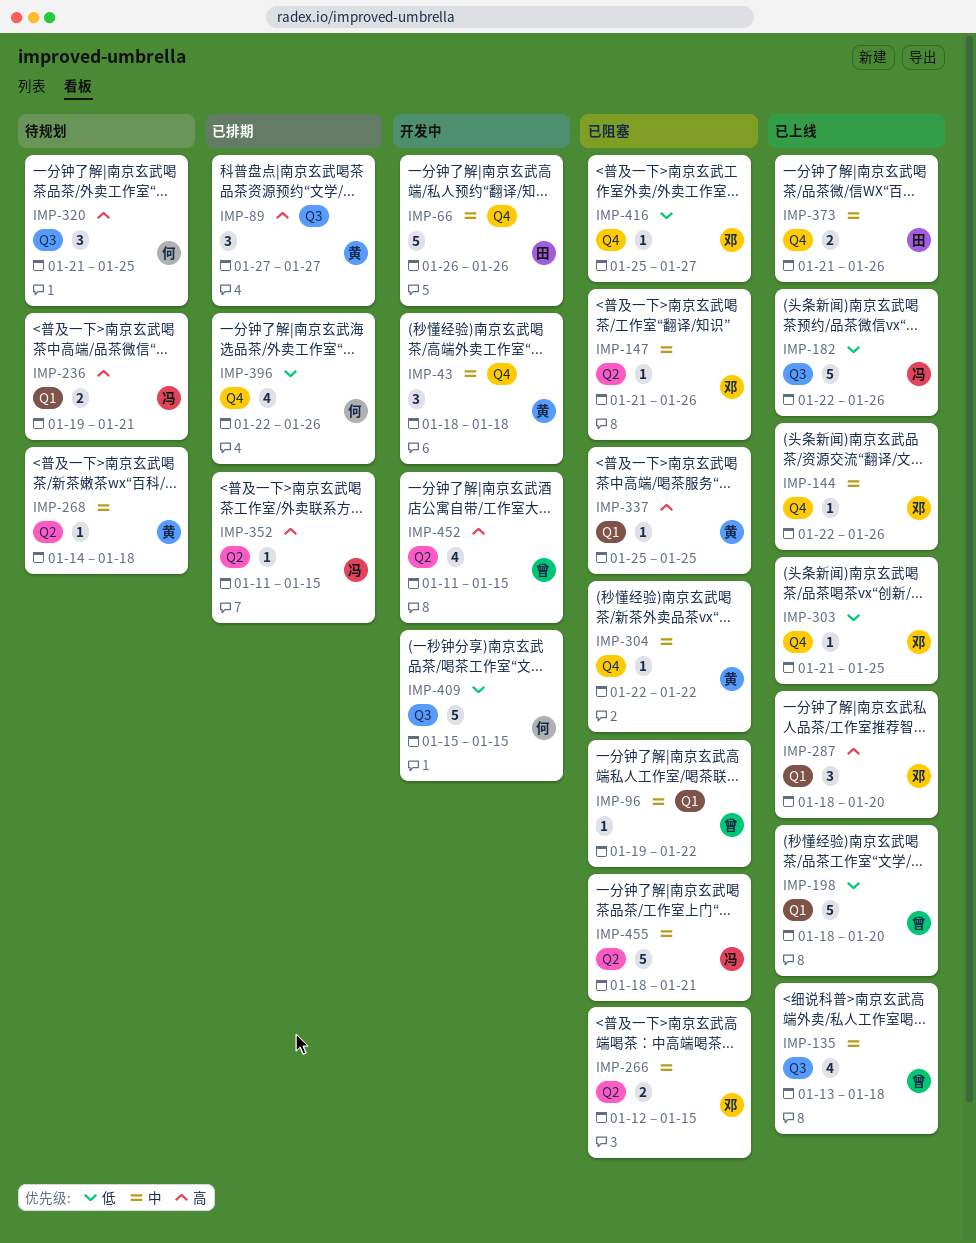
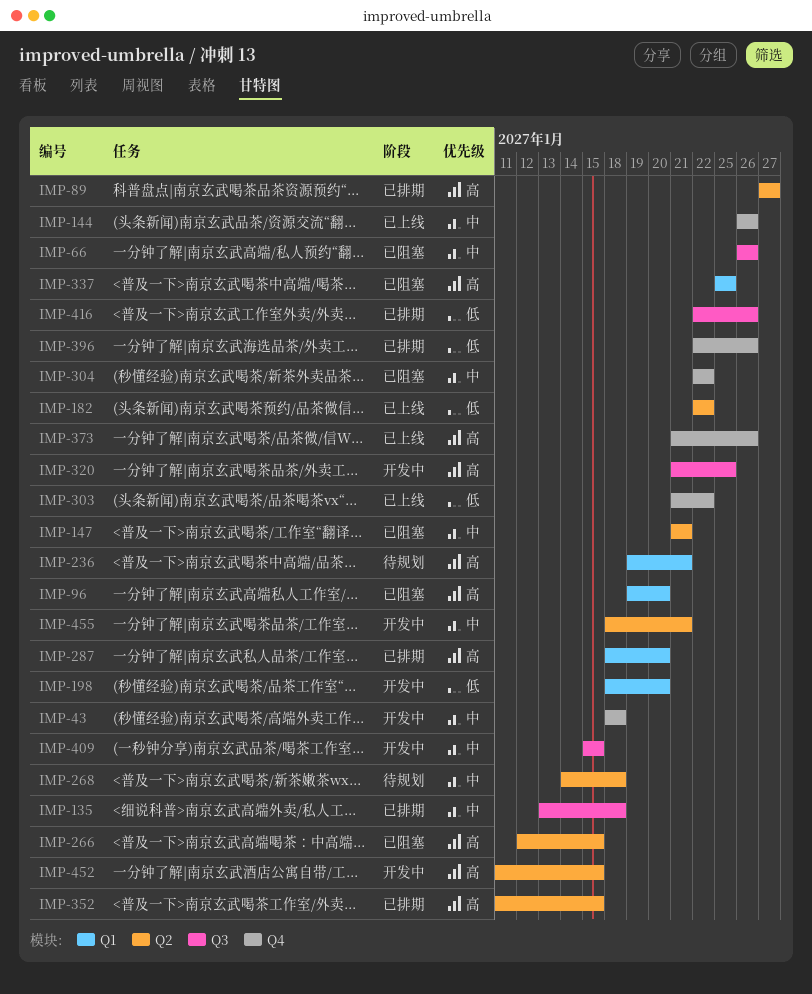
IMP-66, status: 开发中 -> 已阻塞
IMP-66, label: Q4 -> Q3
IMP-89, label: Q3 -> Q2
IMP-96, priority: 中 -> 高
IMP-96, due: Jan 22 -> Jan 20
IMP-135, status: 已上线 -> 已排期
IMP-144, start: Jan 22 -> Jan 26
IMP-147, due: Jan 26 -> Jan 21
IMP-182, label: Q3 -> Q2
IMP-182, due: Jan 26 -> Jan 22
IMP-198, status: 已上线 -> 开发中
IMP-266, priority: 中 -> 高
IMP-287, status: 已上线 -> 已排期
IMP-303, due: Jan 25 -> Jan 22
IMP-320, status: 待规划 -> 开发中
IMP-373, priority: 中 -> 高
IMP-409, priority: 低 -> 中
IMP-416, status: 已阻塞 -> 已排期
IMP-416, label: Q4 -> Q3
IMP-416, start: Jan 25 -> Jan 22
IMP-416, due: Jan 27 -> Jan 26
IMP-455, status: 已阻塞 -> 开发中

